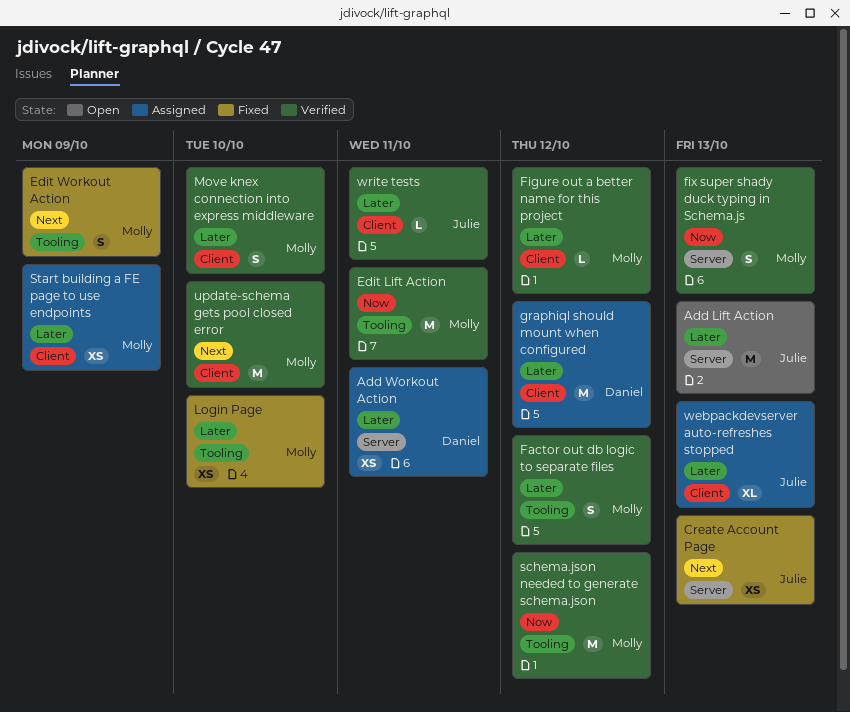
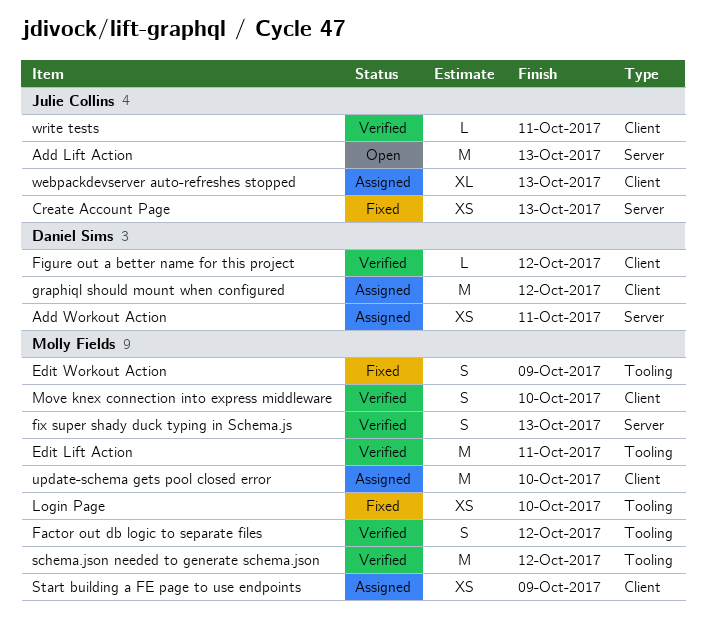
Figure out a better name for this project, owner: Molly Fields -> Daniel Sims
update-schema gets pool closed error, status: Verified -> Assigned

